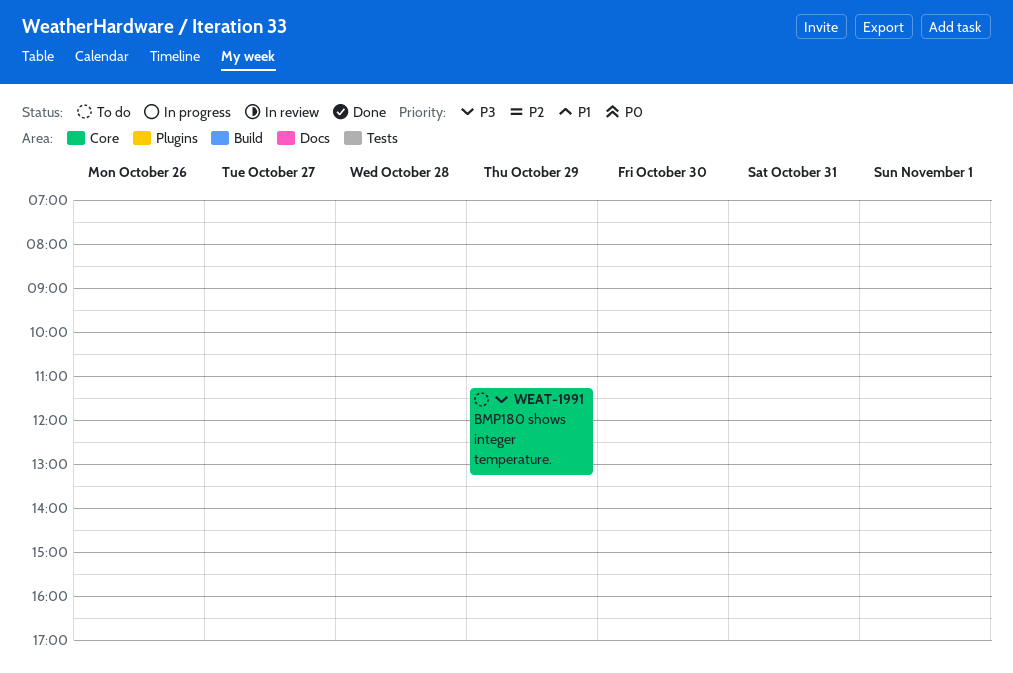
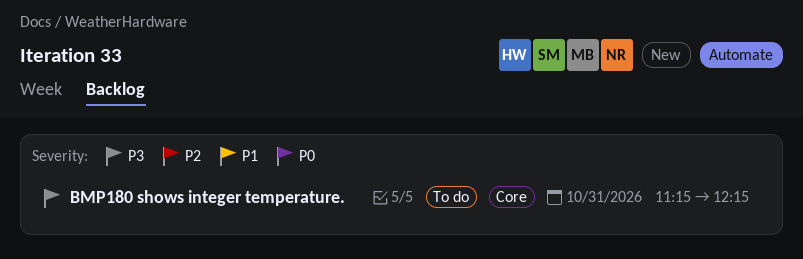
BMP180 shows integer temperature., day: Oct 29 -> Oct 31
BMP180 shows integer temperature., ends: 13:15 -> 12:15

